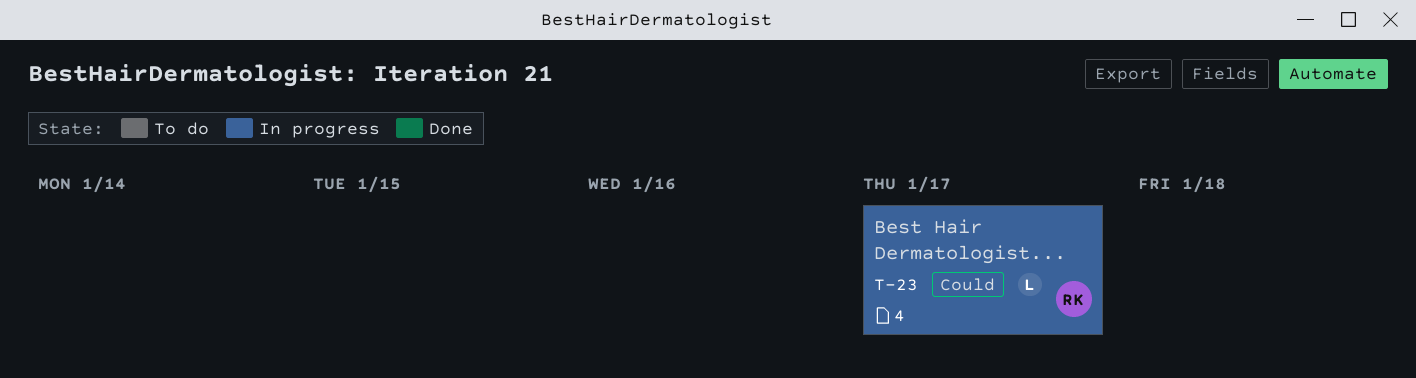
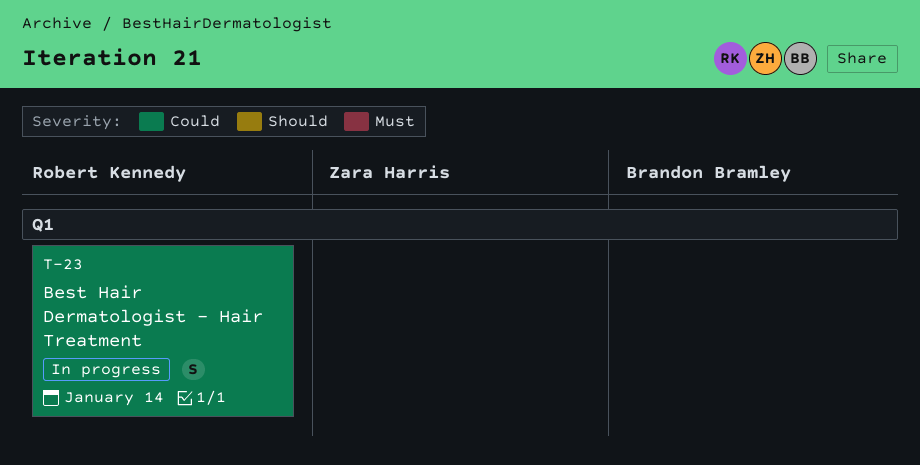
T-23, estimate: L -> S
T-23, due: Jan 17 -> Jan 14

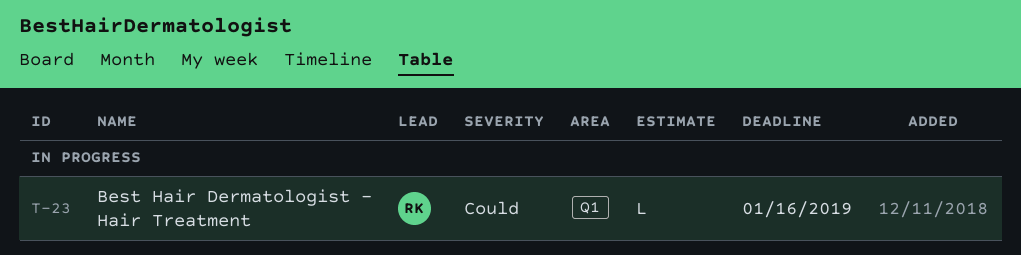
T-23, estimate: S -> L
T-23, due: Jan 14 -> Jan 16

